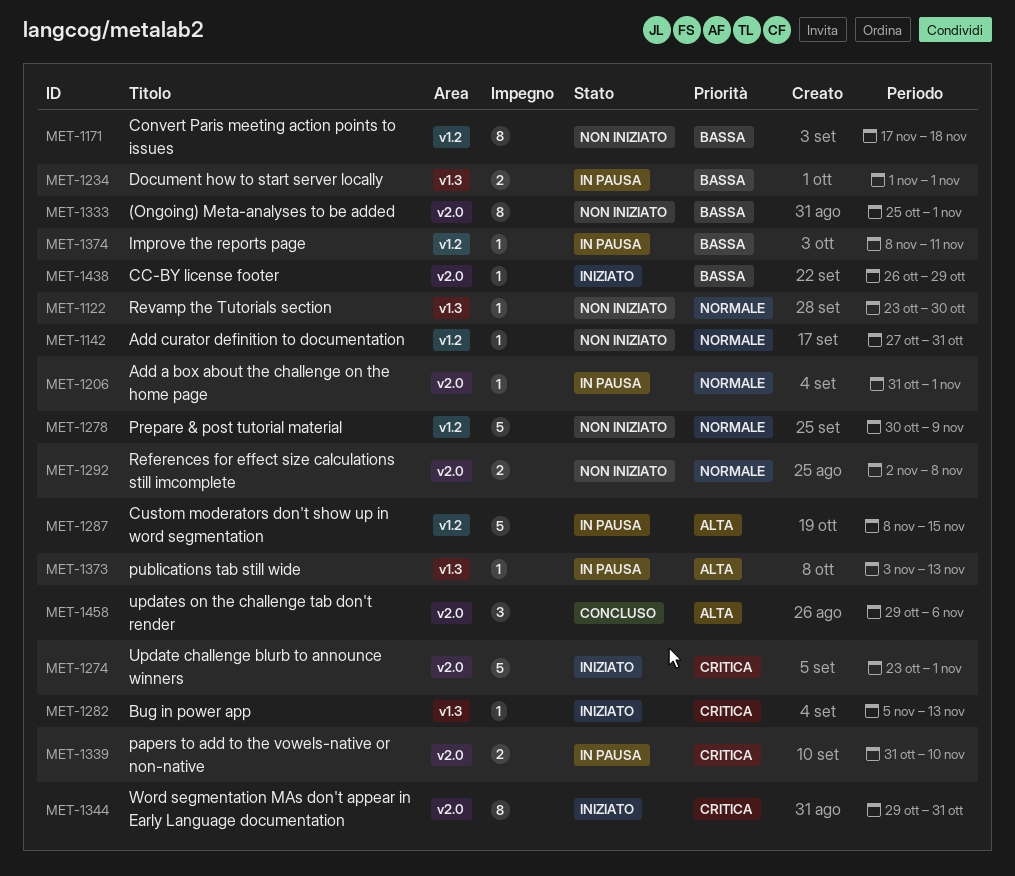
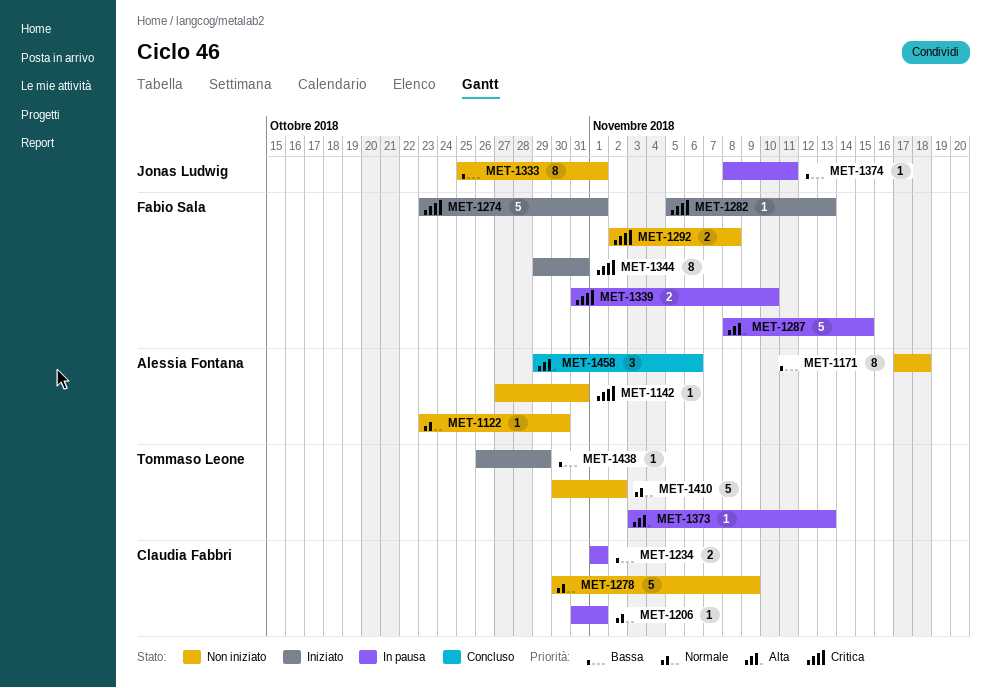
MET-1142, priority: Normale -> Critica
MET-1292, priority: Normale -> Critica
MET-1410: none -> present

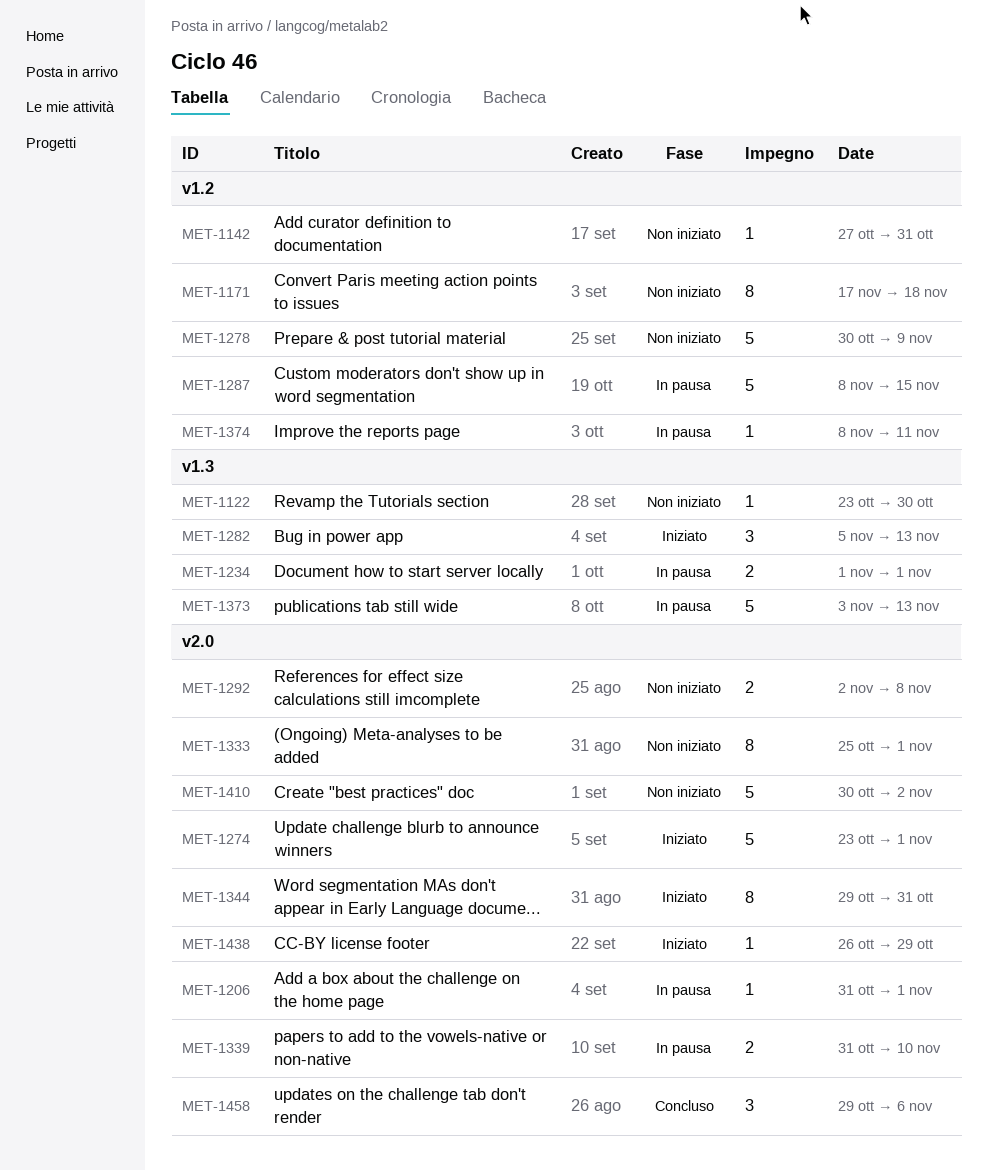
MET-1282, estimate: 1 -> 3
MET-1373, estimate: 1 -> 5

